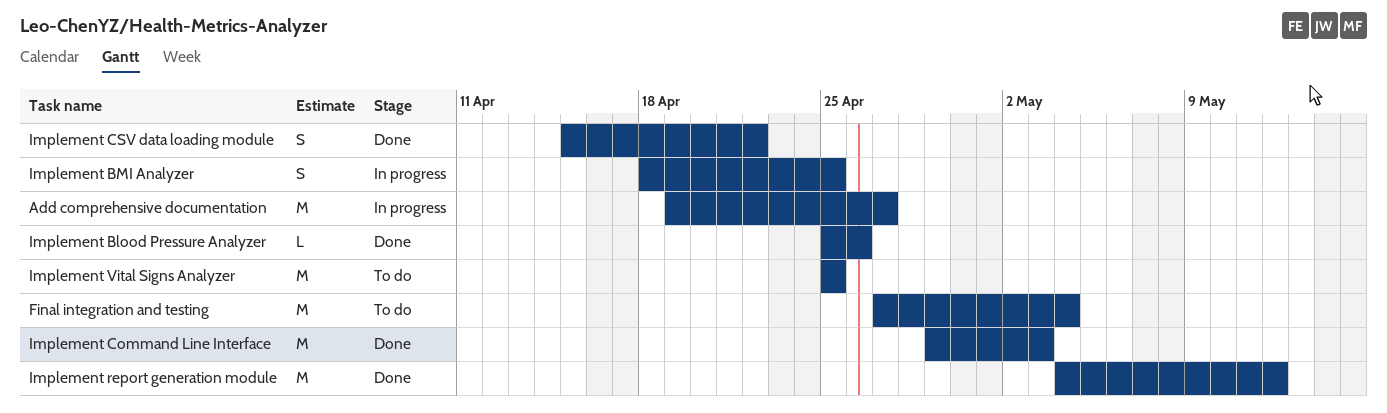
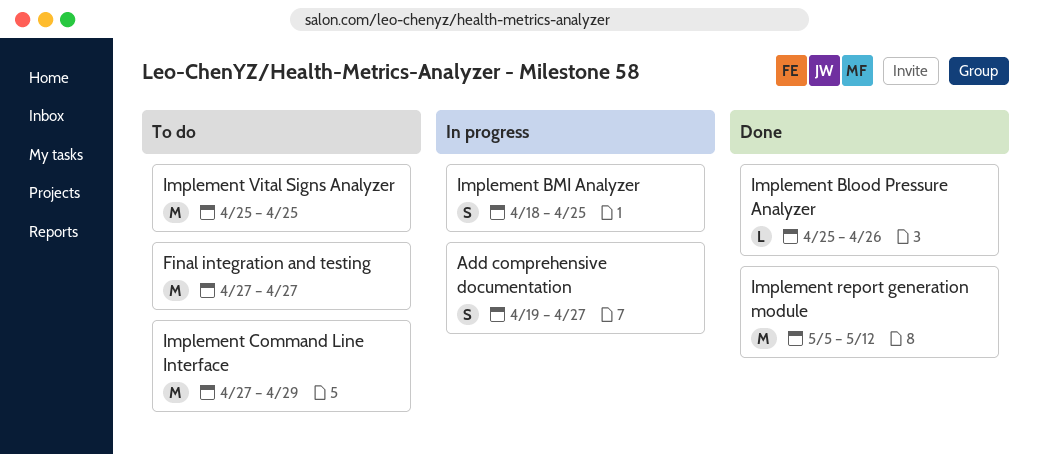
Add comprehensive documentation, estimate: M -> S
Final integration and testing, due: May 4 -> Apr 27
Implement Command Line Interface, status: Done -> To do
Implement Command Line Interface, start: Apr 29 -> Apr 27
Implement Command Line Interface, due: May 3 -> Apr 29
Implement CSV data loading module: present -> none
Implement report generation module, start: May 4 -> May 5

